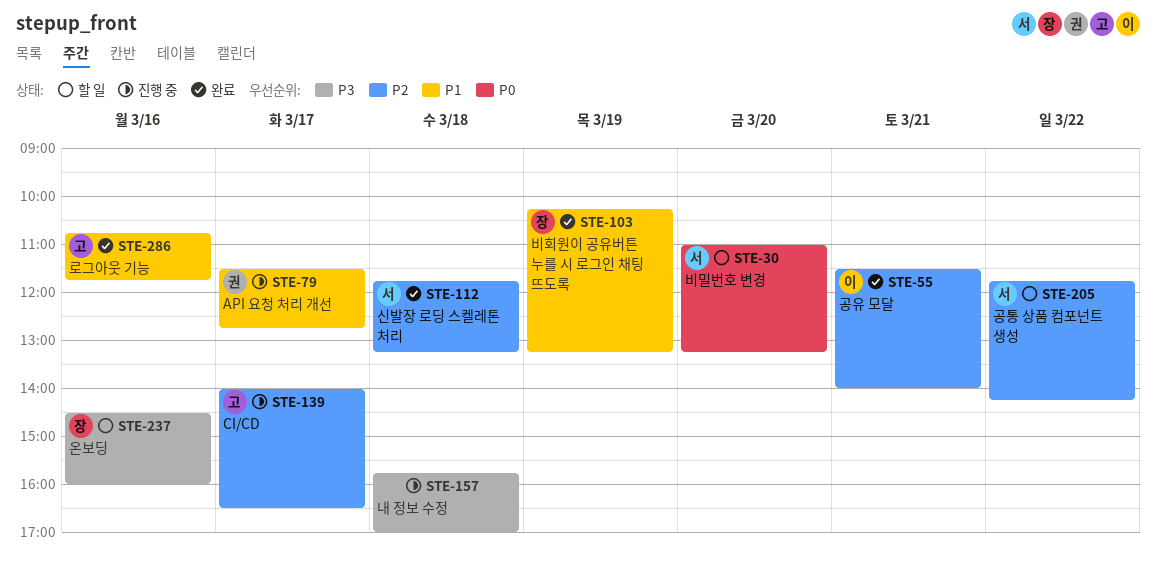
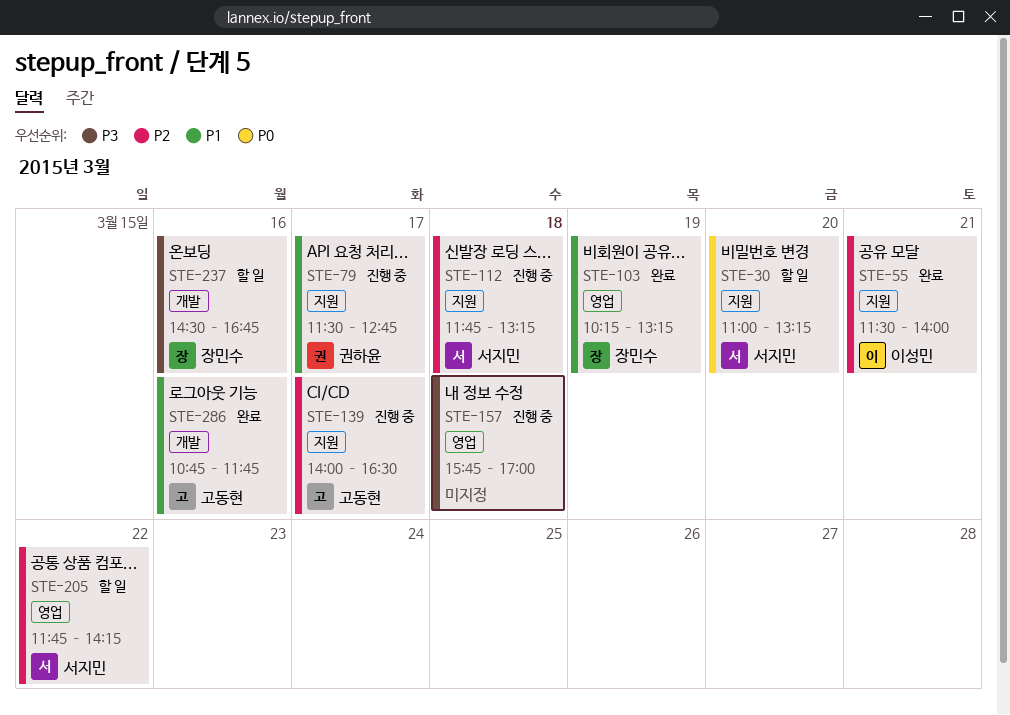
STE-112, status: 완료 -> 진행 중
STE-237, ends: 16:00 -> 16:45

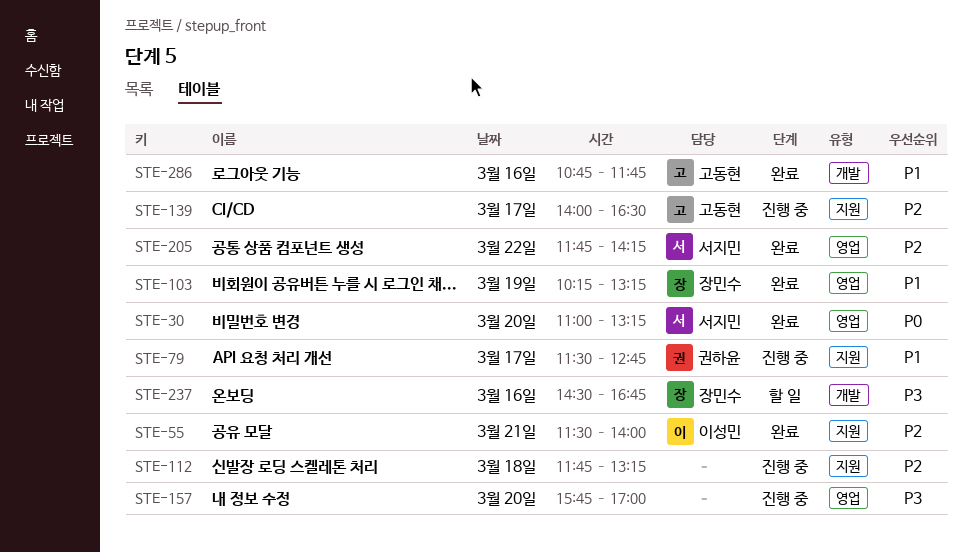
STE-30, status: 할 일 -> 완료
STE-30, label: 지원 -> 영업
STE-112, owner: 서지민 -> none
STE-157, day: Mar 18 -> Mar 20
STE-205, status: 할 일 -> 완료

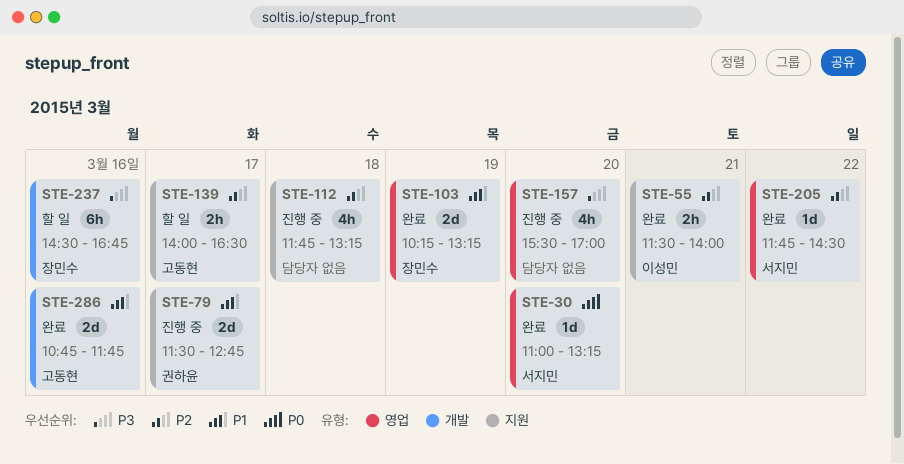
STE-139, status: 진행 중 -> 할 일
STE-157, begins: 15:45 -> 15:30
STE-205, ends: 14:15 -> 14:30

